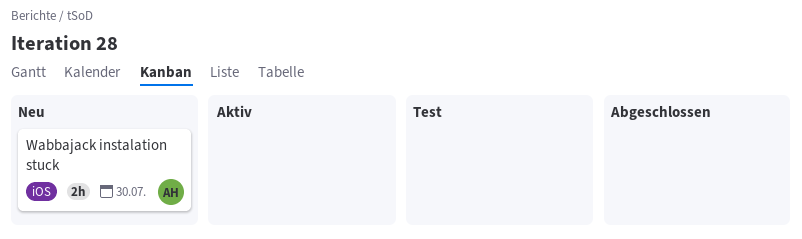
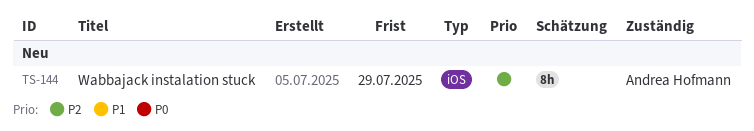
Wabbajack instalation stuck, estimate: 2h -> 8h
Wabbajack instalation stuck, due: Jul 30 -> Jul 29

